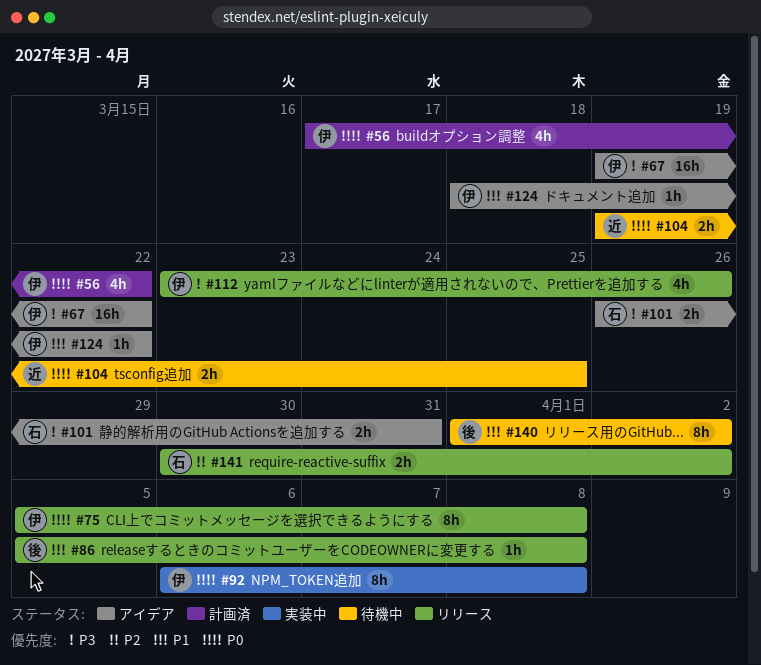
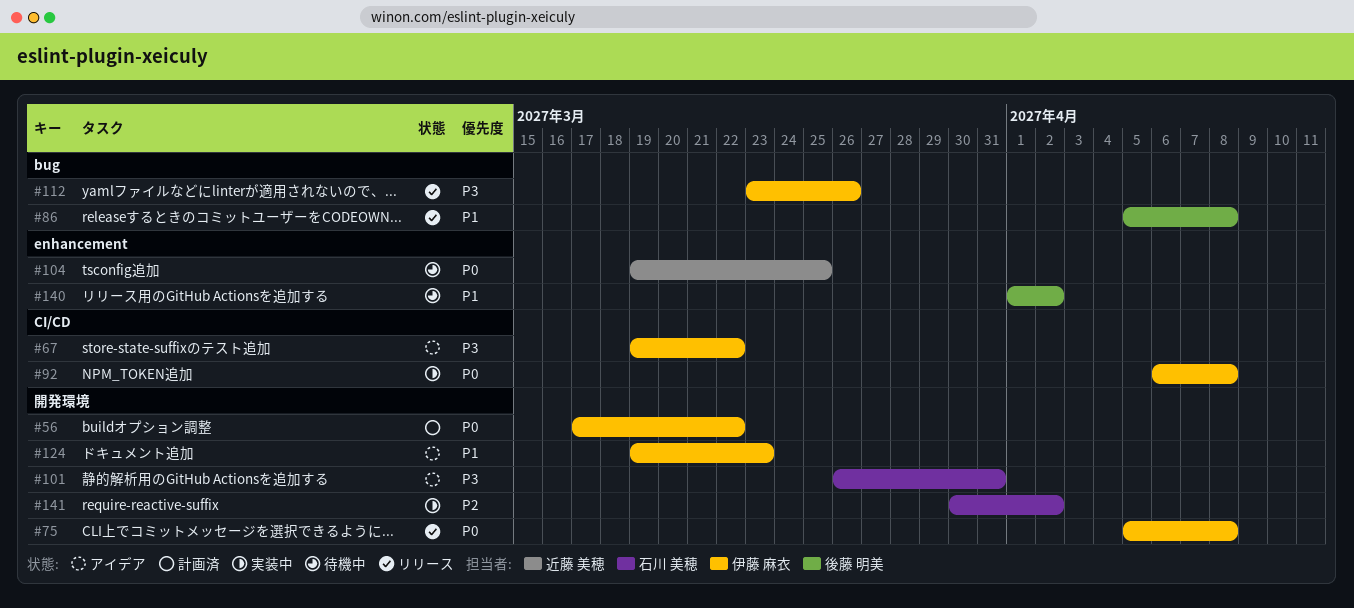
#124, start: Mar 18 -> Mar 19
#124, due: Mar 22 -> Mar 23
#141, status: リリース -> 実装中

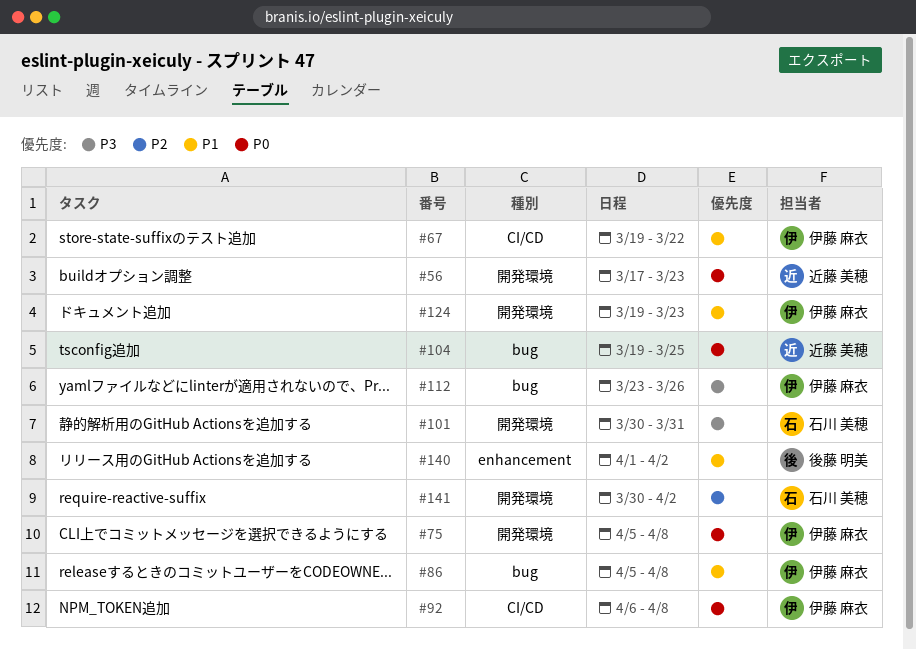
#56, owner: 伊藤 麻衣 -> 近藤 美穂
#56, due: Mar 22 -> Mar 23
#67, priority: P3 -> P1
#86, owner: 後藤 明美 -> 伊藤 麻衣
#101, start: Mar 26 -> Mar 30
#104, label: enhancement -> bug

